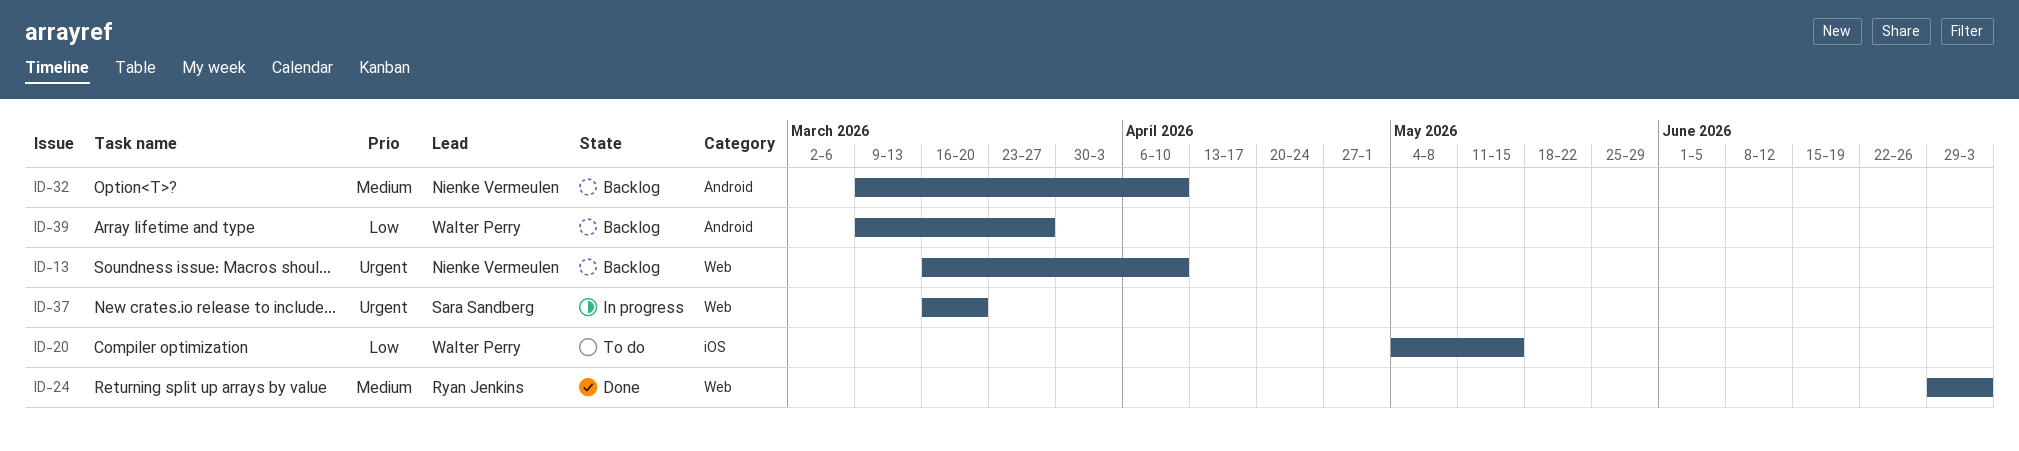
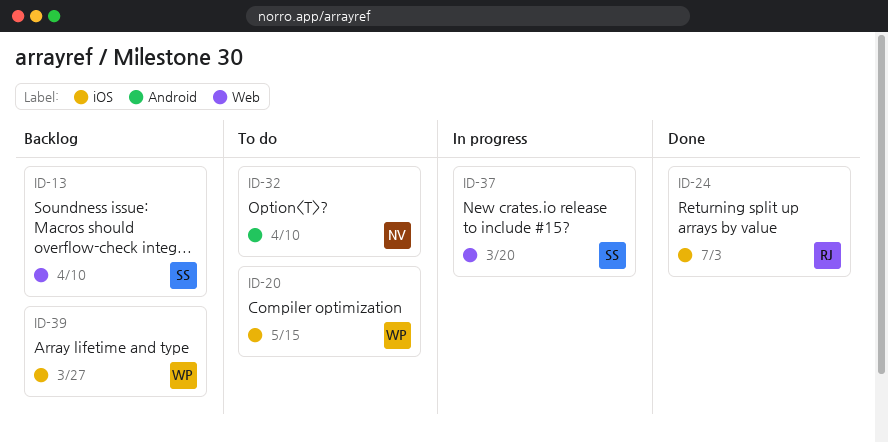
ID-13, owner: Nienke Vermeulen -> Sara Sandberg
ID-24, label: Web -> iOS
ID-32, status: Backlog -> To do
ID-39, label: Android -> iOS

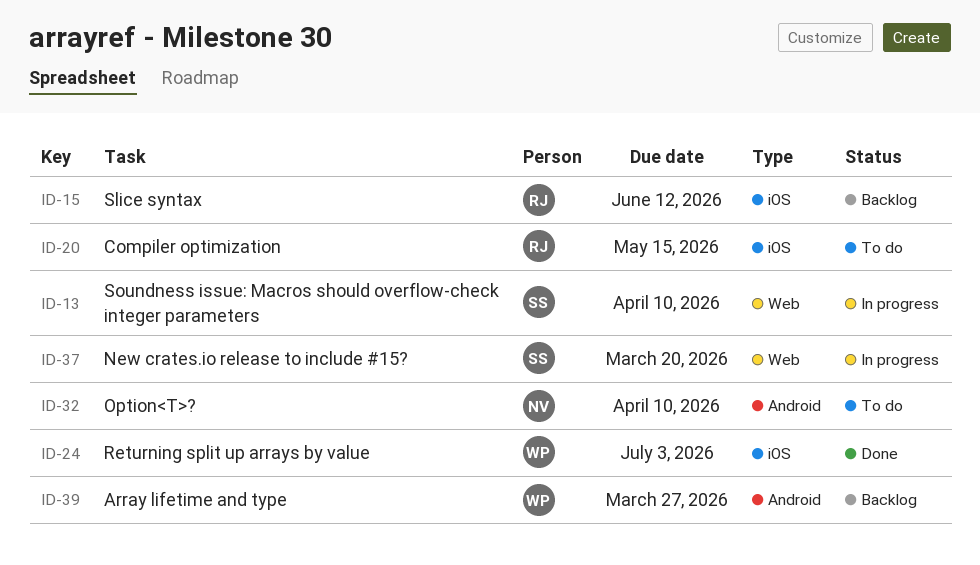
ID-13, status: Backlog -> In progress
ID-15: none -> present
ID-20, owner: WP -> RJ
ID-24, owner: RJ -> WP
ID-39, label: iOS -> Android

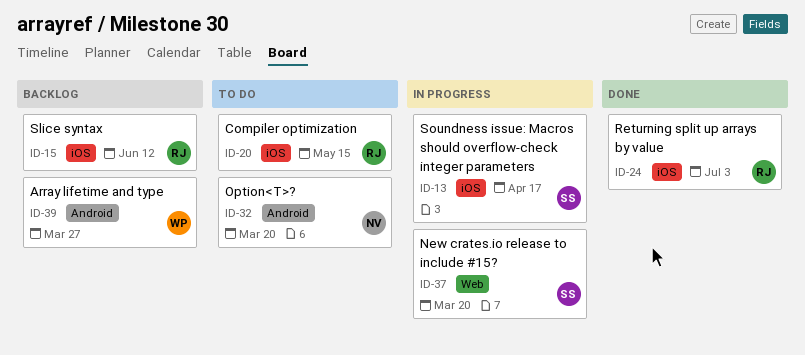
ID-13, label: Web -> iOS
ID-13, due: Apr 10 -> Apr 17
ID-24, owner: WP -> RJ
ID-32, due: Apr 10 -> Mar 20

